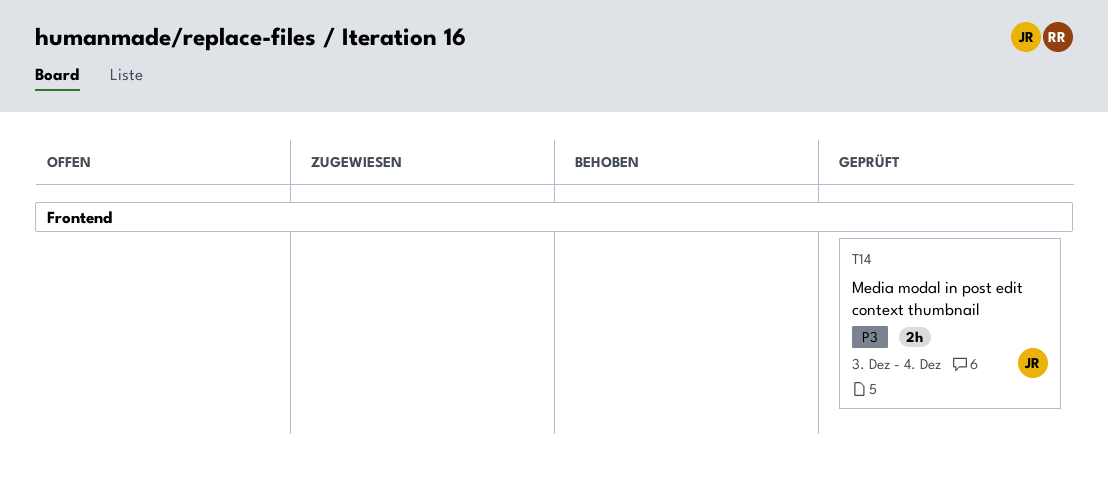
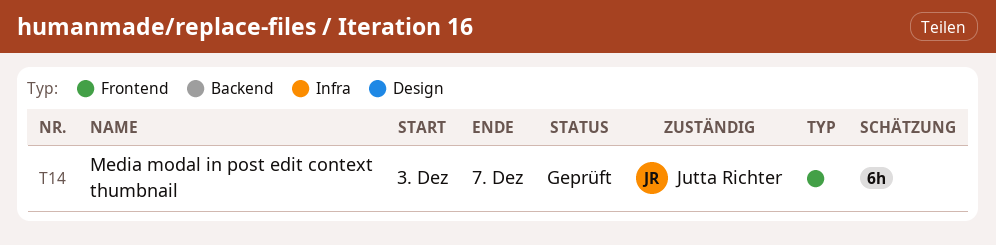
T14, estimate: 2h -> 6h
T14, due: Dec 4 -> Dec 7

